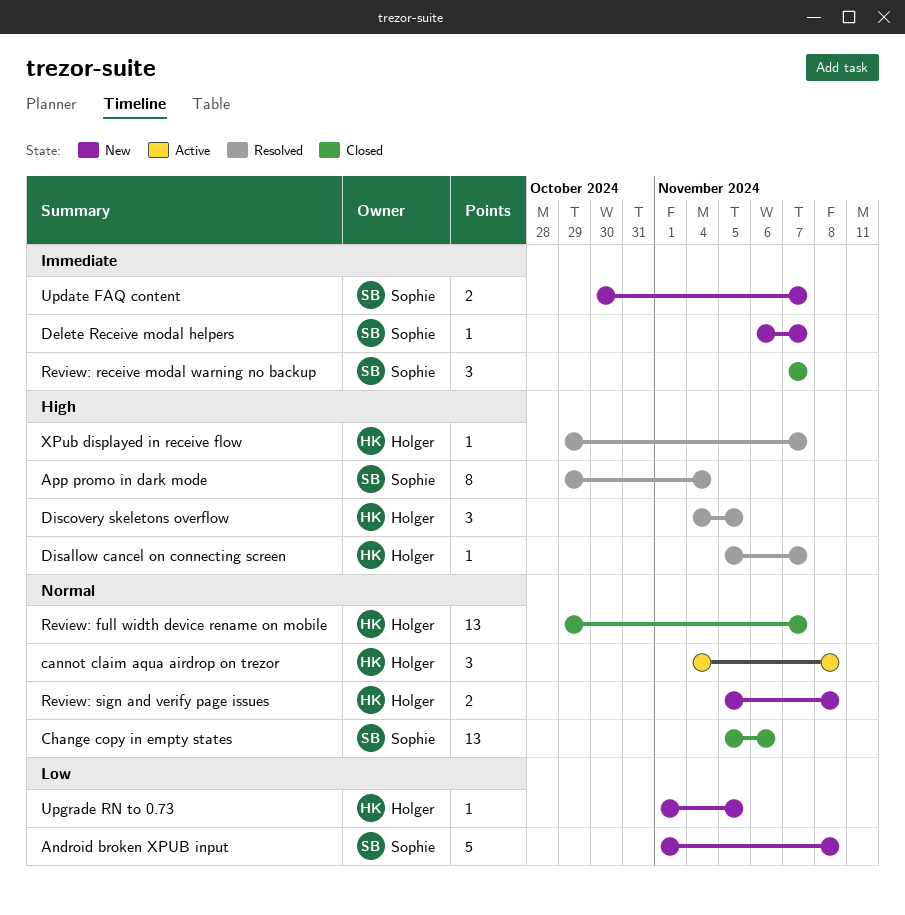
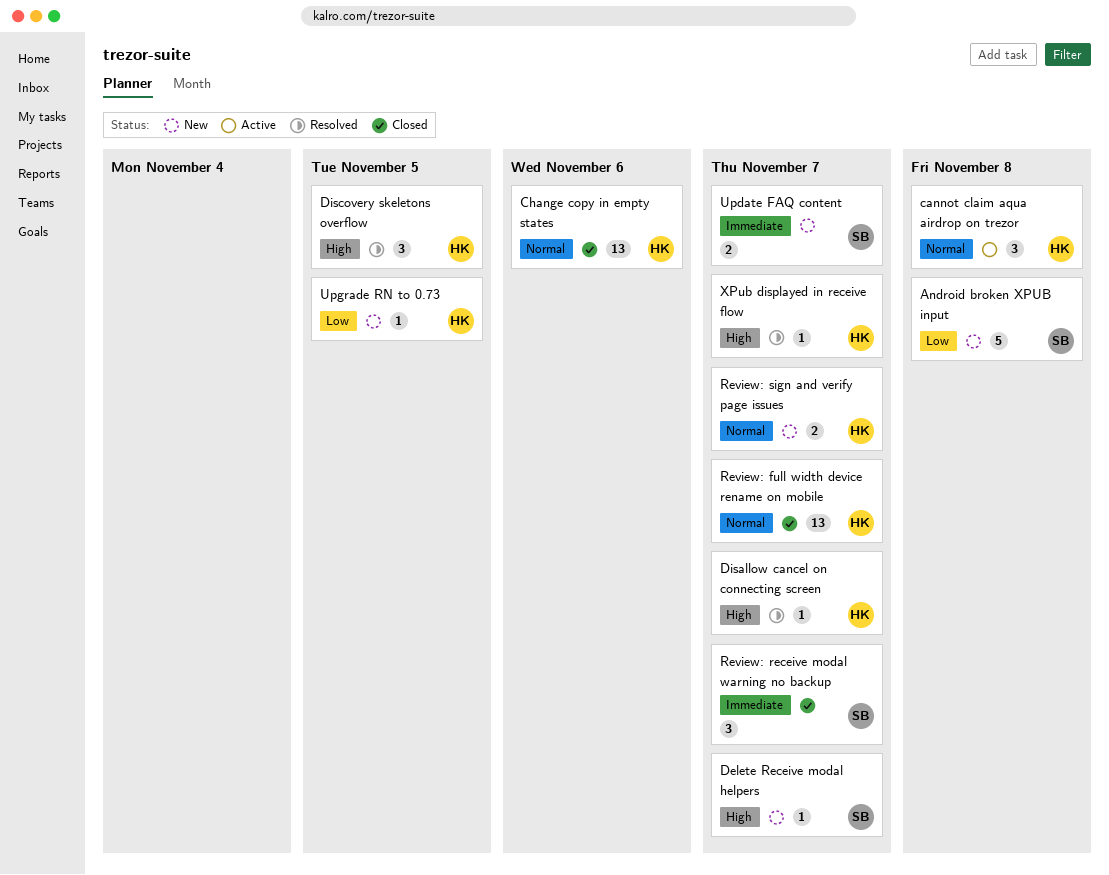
App promo in dark mode: present -> none
Change copy in empty states, owner: Sophie -> Holger
Delete Receive modal helpers, priority: Immediate -> High
Review: sign and verify page issues, due: Nov 8 -> Nov 7

